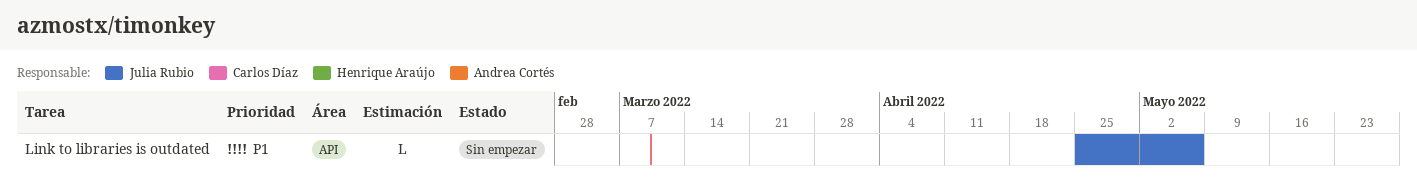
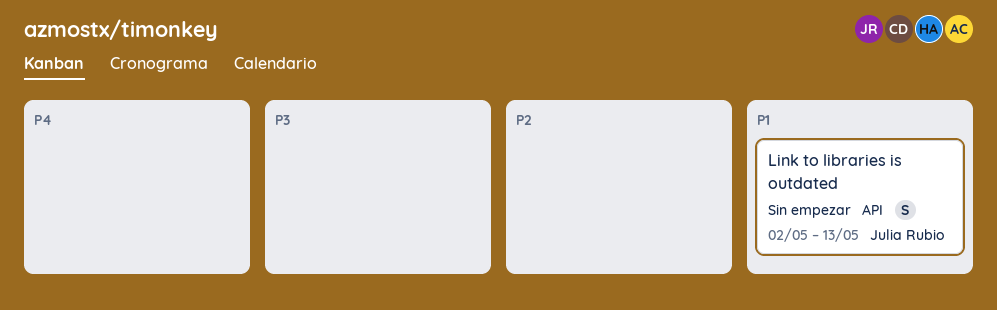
Link to libraries is outdated, estimate: L -> S
Link to libraries is outdated, start: Apr 25 -> May 2
Link to libraries is outdated, due: May 6 -> May 13

